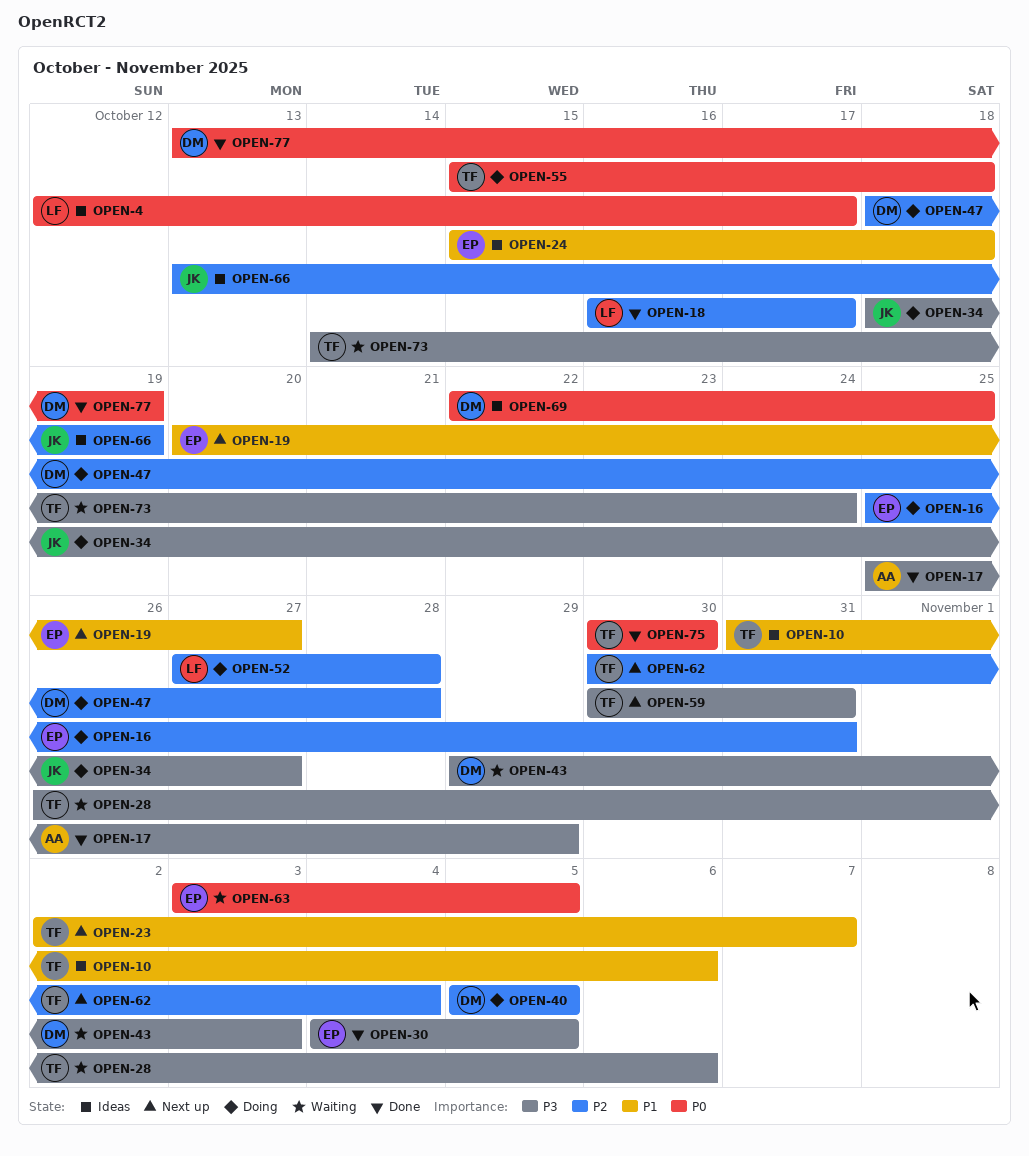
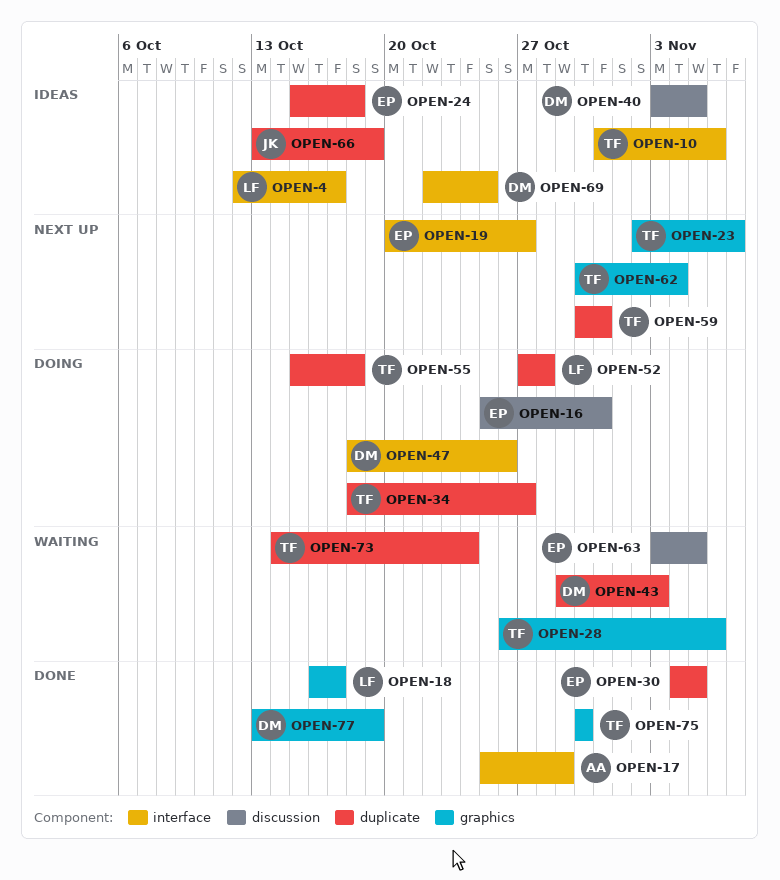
OPEN-34, owner: JK -> TF
OPEN-40, status: Doing -> Ideas
OPEN-40, start: Nov 5 -> Nov 3
OPEN-47, due: Oct 28 -> Oct 26

